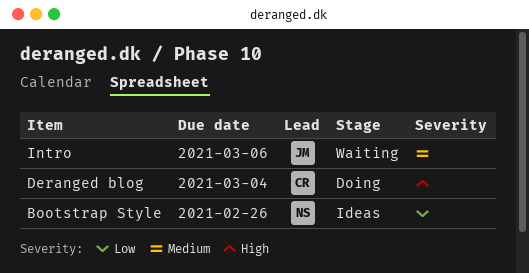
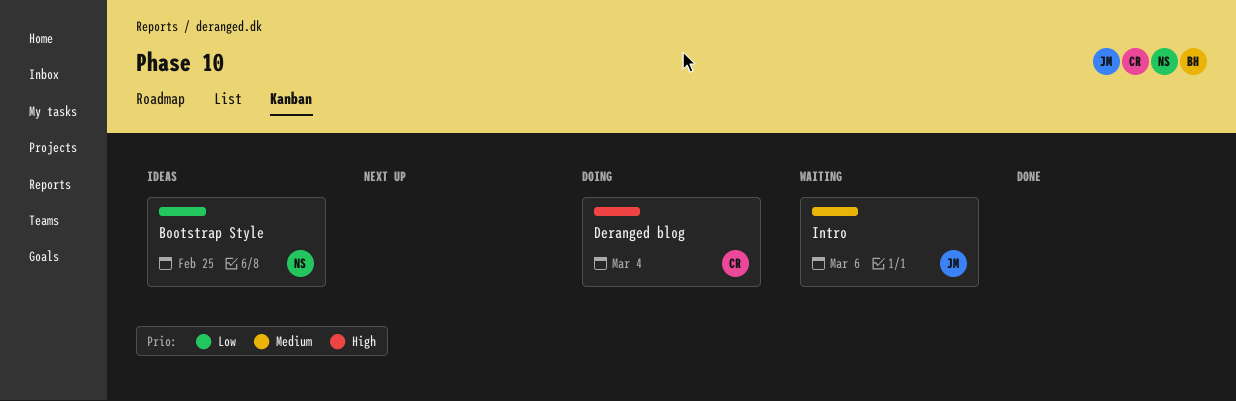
Bootstrap Style, due: Feb 26 -> Feb 25

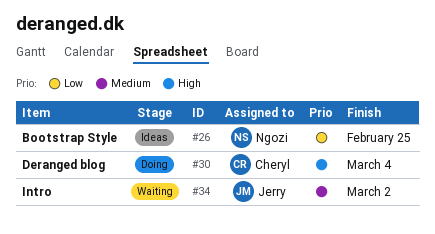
Intro, due: Mar 6 -> Mar 2

